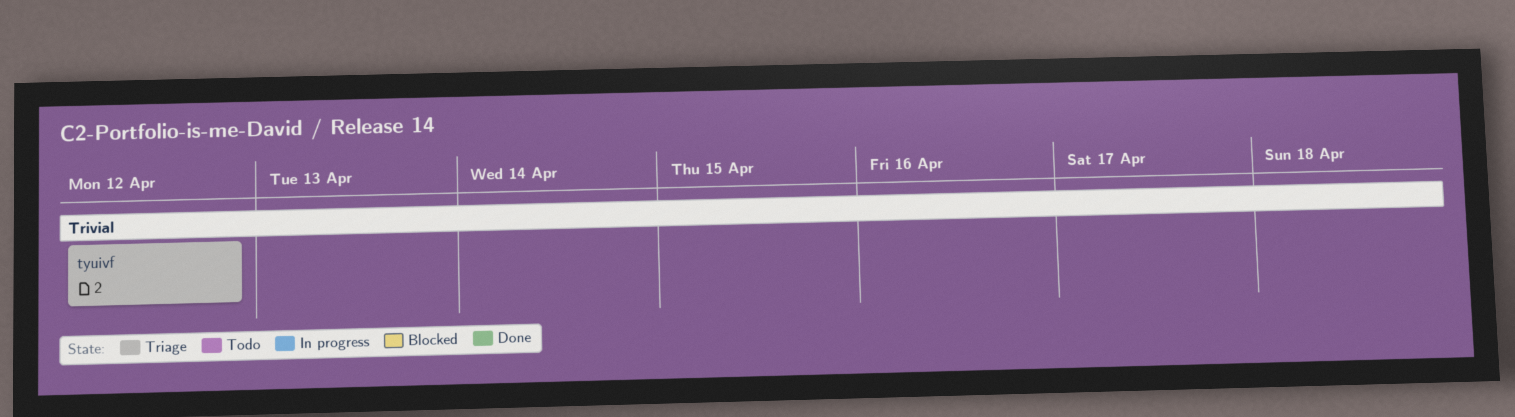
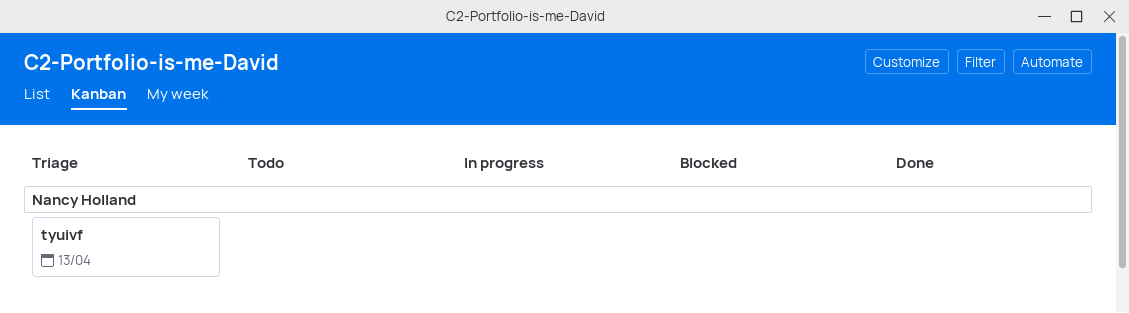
tyuivf, due: Apr 12 -> Apr 13

